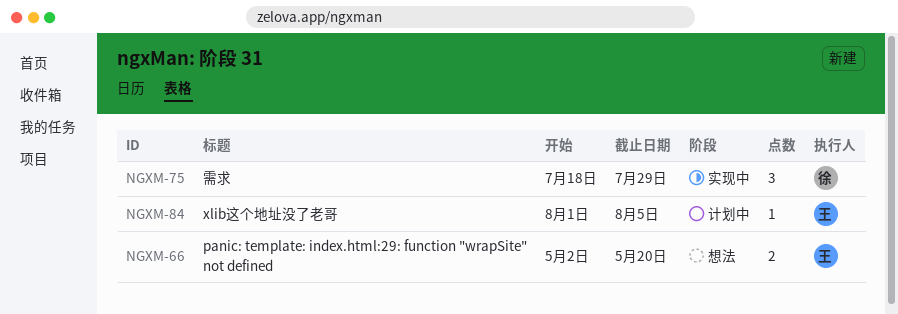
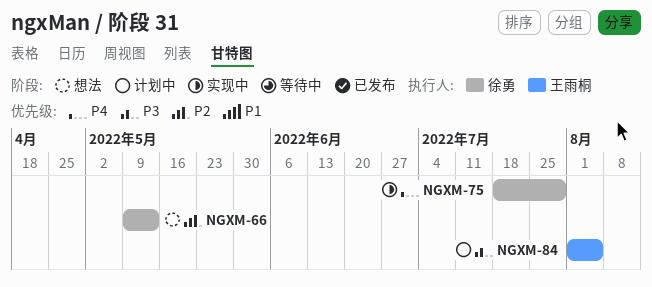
NGXM-66, owner: 王雨桐 -> 徐勇
NGXM-66, start: May 2 -> May 9
NGXM-66, due: May 20 -> May 13

